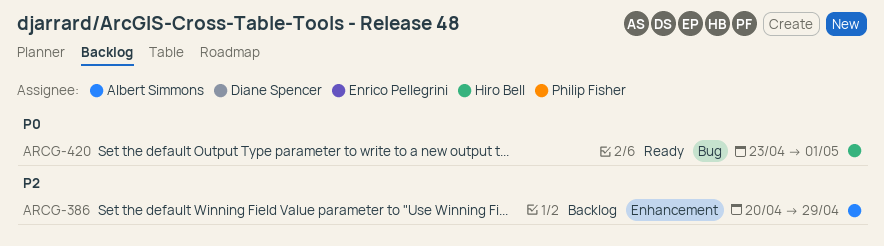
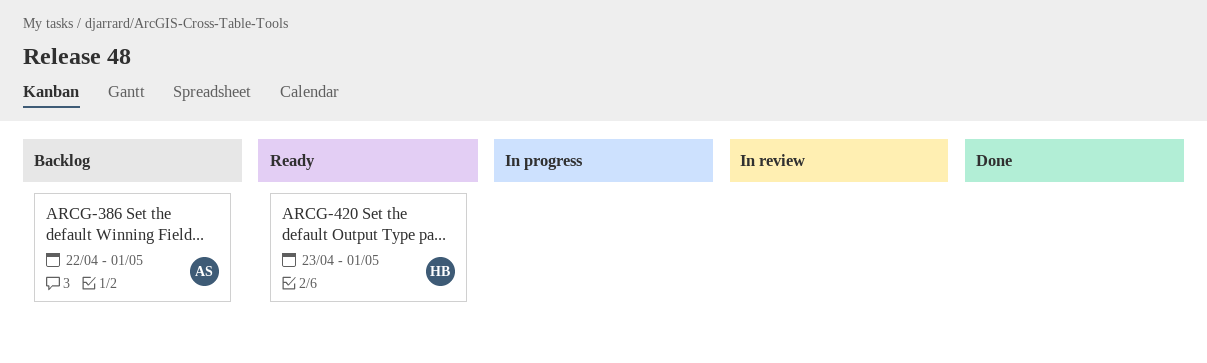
ARCG-386, start: Apr 20 -> Apr 22
ARCG-386, due: Apr 29 -> May 1

